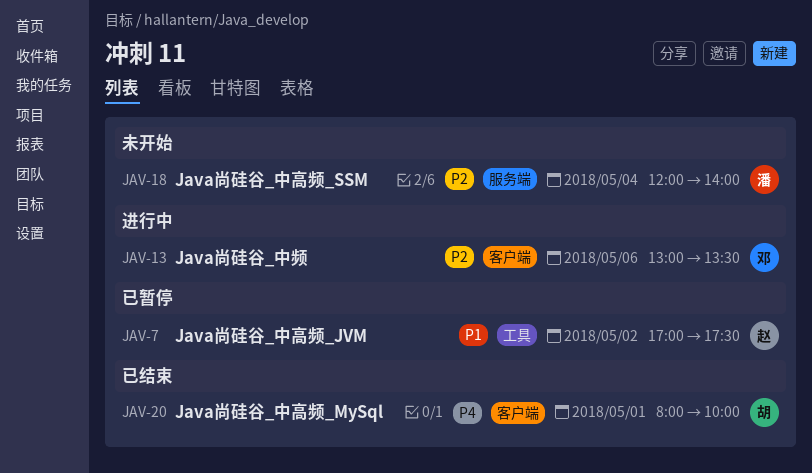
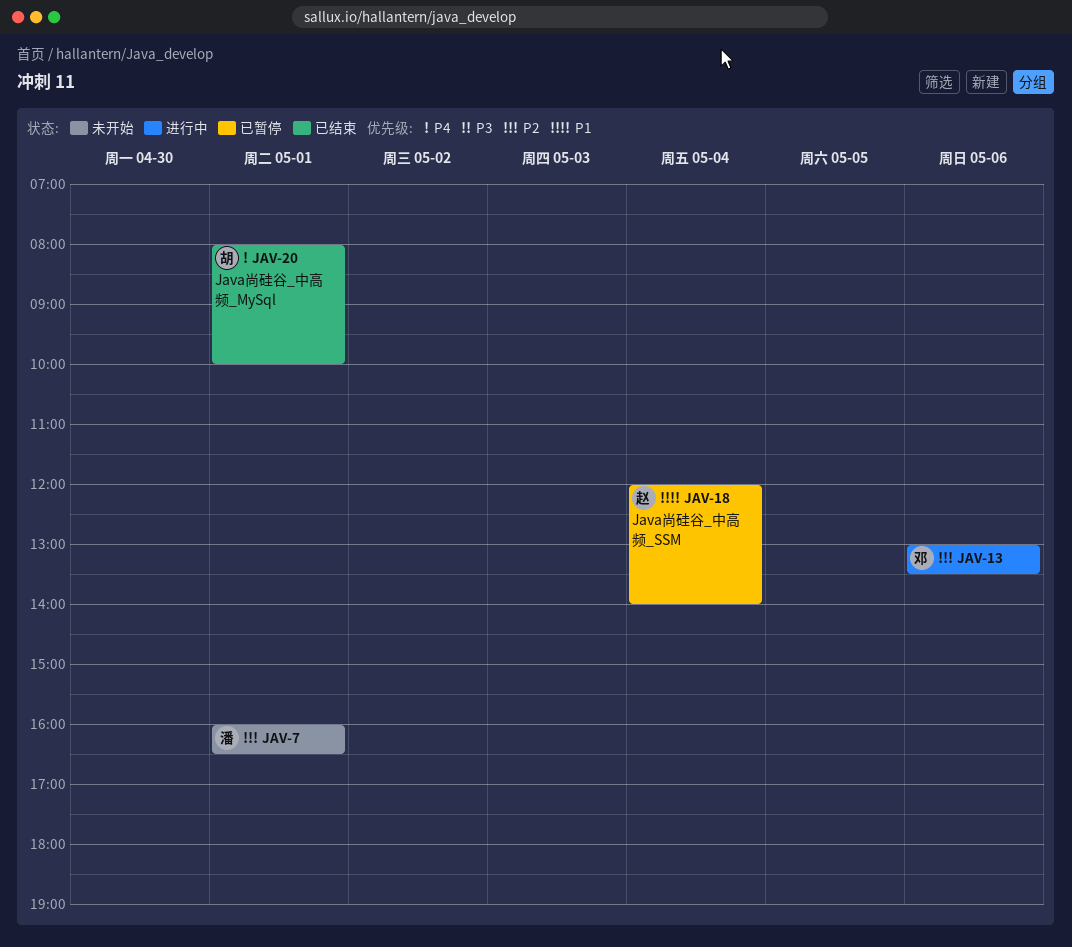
JAV-7, status: 已暂停 -> 未开始
JAV-7, owner: 赵 -> 潘
JAV-7, priority: P1 -> P2
JAV-7, day: May 2 -> May 1
JAV-7, begins: 17:00 -> 16:00
JAV-7, ends: 17:30 -> 16:30
JAV-18, status: 未开始 -> 已暂停
JAV-18, owner: 潘 -> 赵
JAV-18, priority: P2 -> P1

